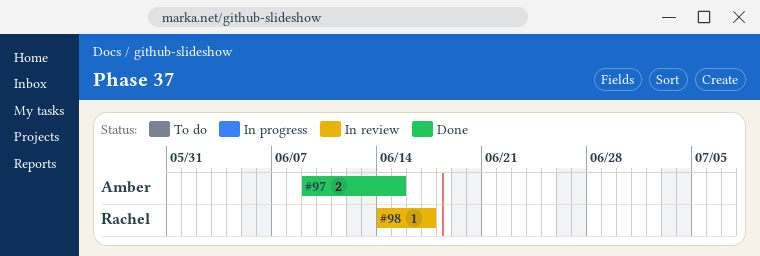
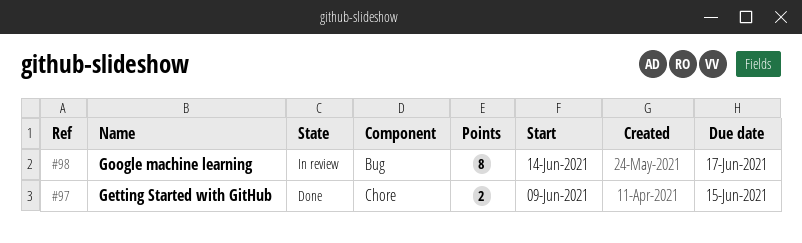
#98, estimate: 1 -> 8

